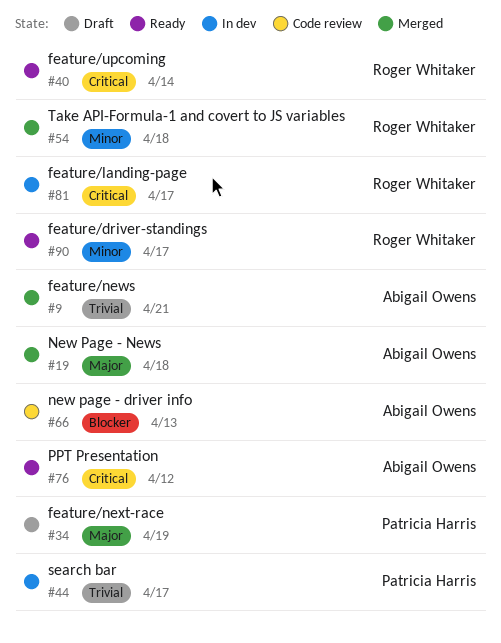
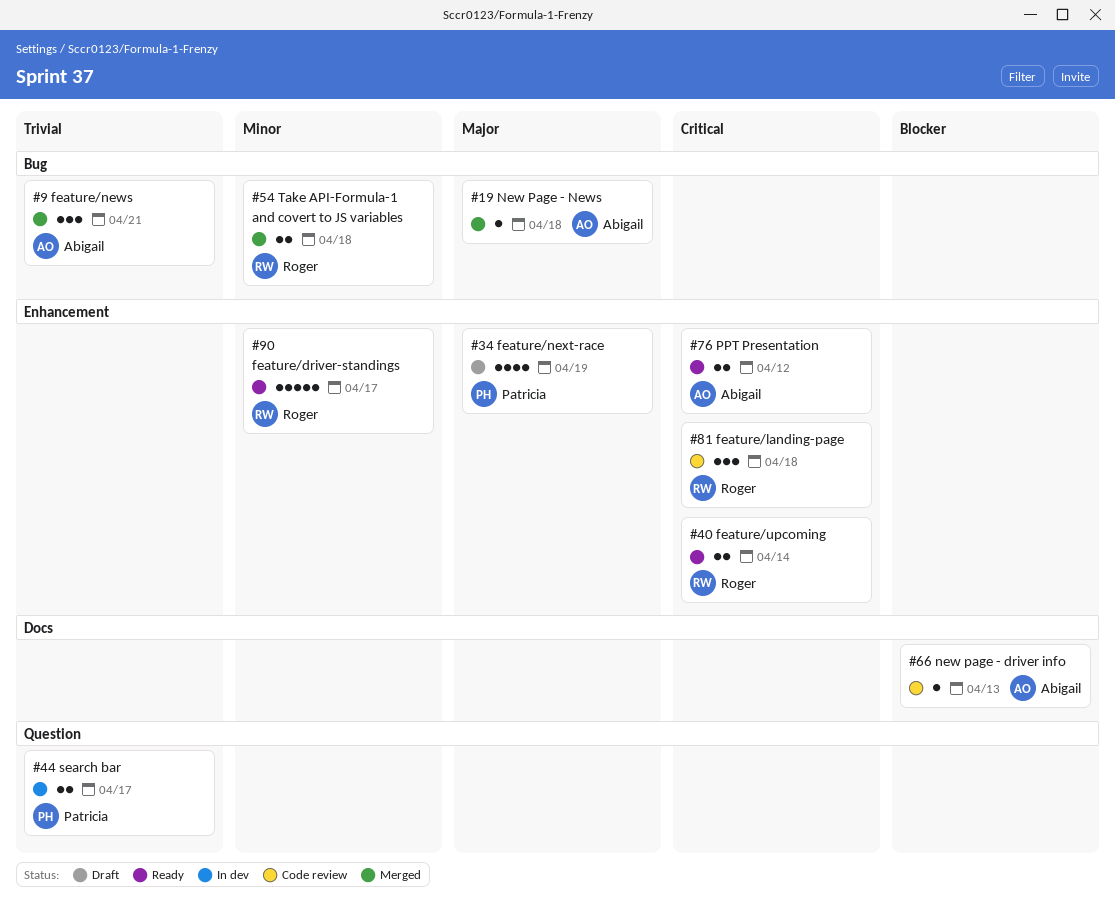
#81, status: In dev -> Code review
#81, due: Apr 17 -> Apr 18

